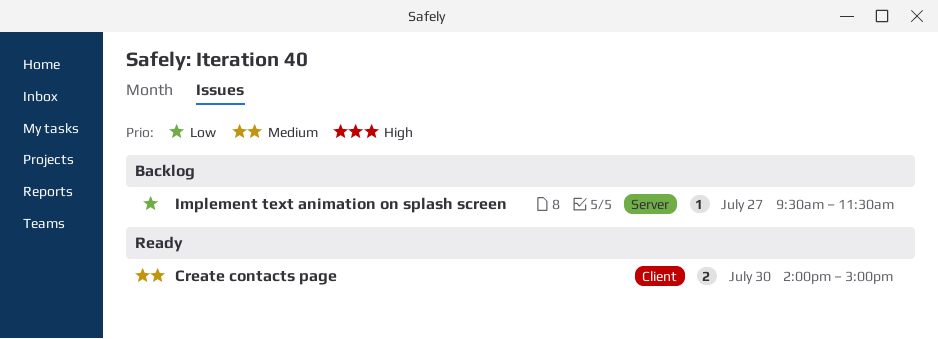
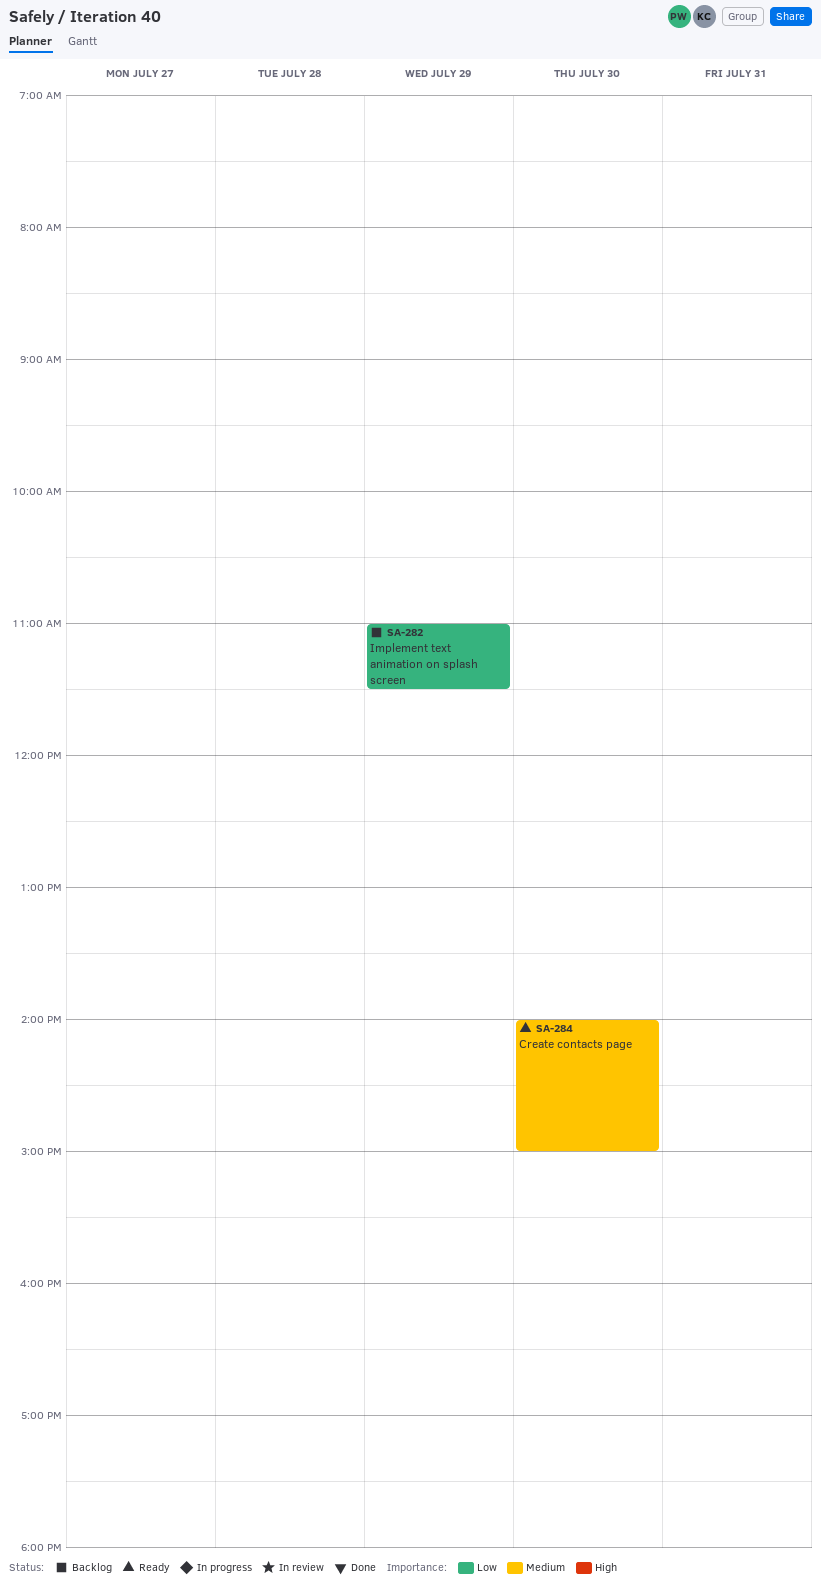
Implement text animation on splash screen, day: Jul 27 -> Jul 29
Implement text animation on splash screen, begins: 09:30 -> 11:00

